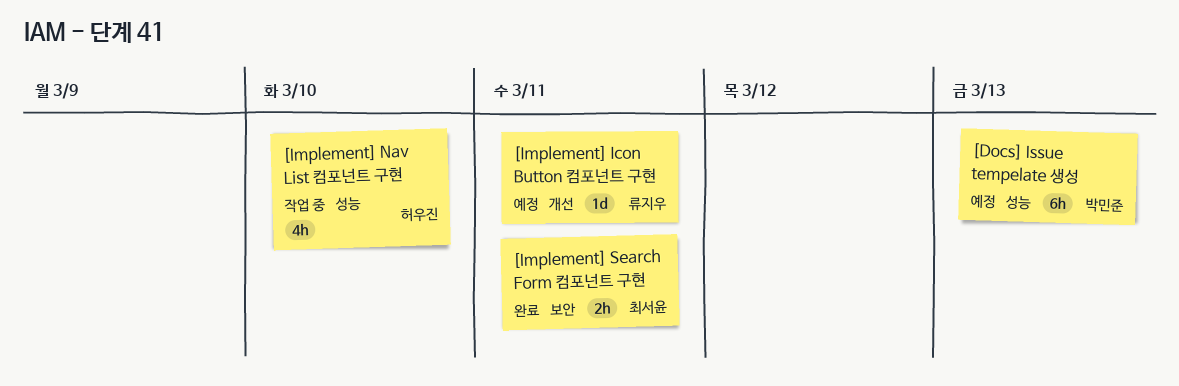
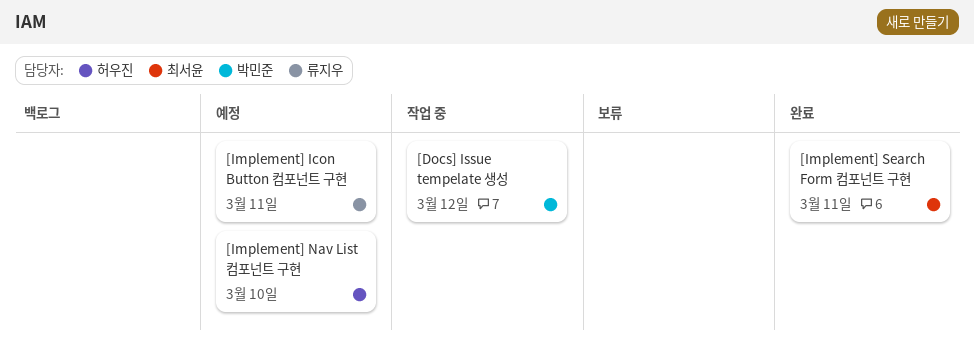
[Docs] Issue tempelate 생성, status: 예정 -> 작업 중
[Docs] Issue tempelate 생성, due: Mar 13 -> Mar 12
[Implement] Nav List 컴포넌트 구현, status: 작업 중 -> 예정

